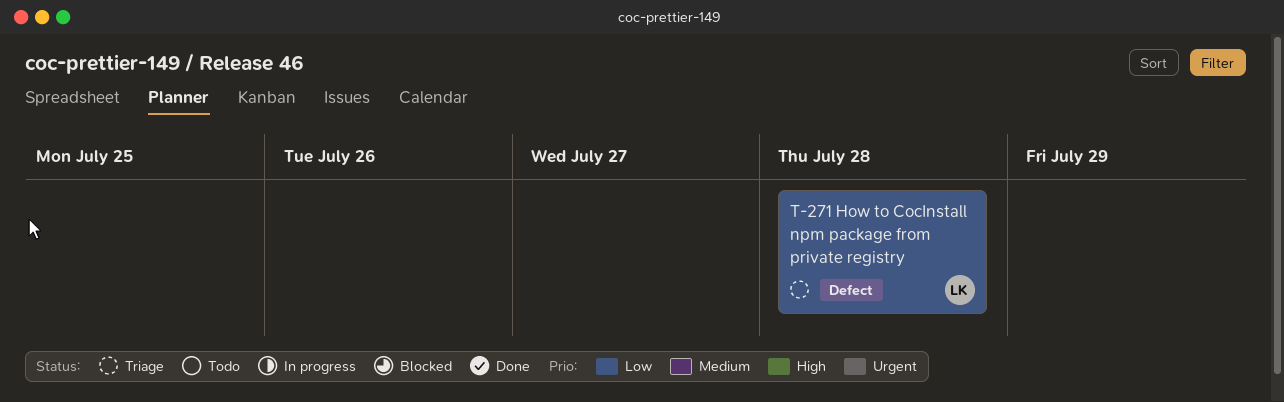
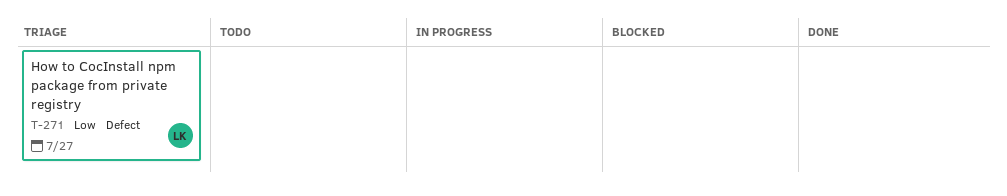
T-271, due: Jul 28 -> Jul 27

